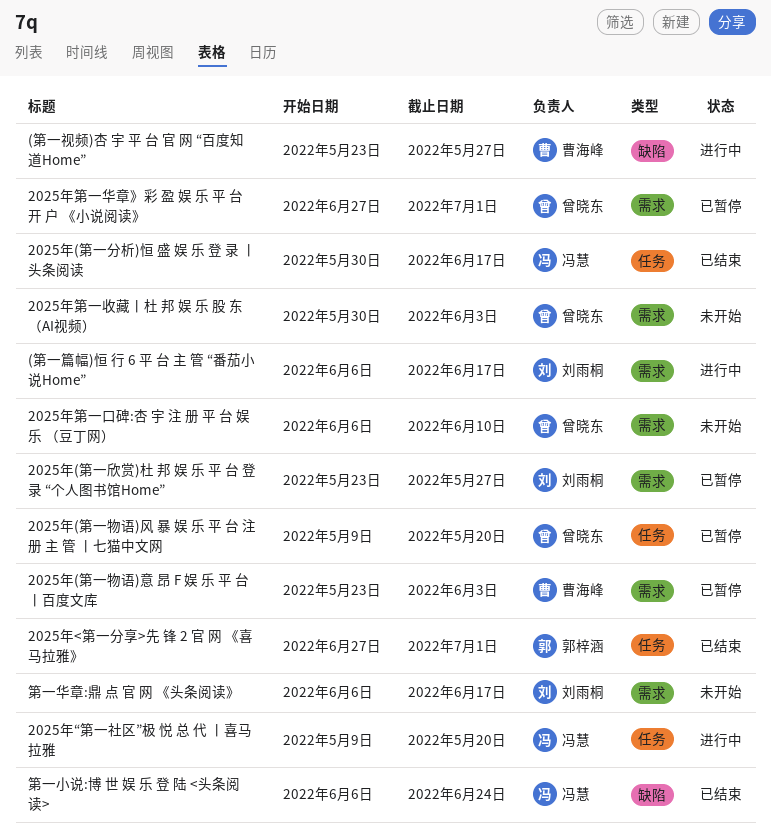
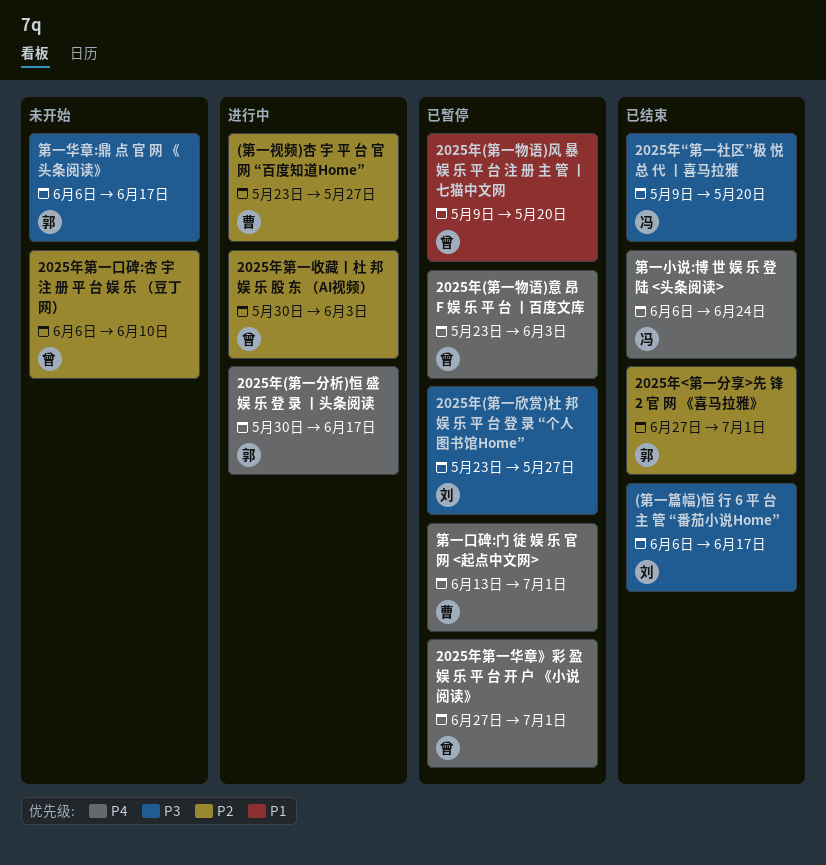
(第一篇幅)恒 行 6 平 台 主 管 “番茄小说Home”, status: 进行中 -> 已结束
2025年(第一分析)恒 盛 娱 乐 登 录 丨头条阅读, status: 已结束 -> 进行中
2025年(第一分析)恒 盛 娱 乐 登 录 丨头条阅读, owner: 冯慧 -> 郭梓涵
2025年(第一物语)意 昂 F 娱 乐 平 台 丨百度文库, owner: 曹海峰 -> 曾晓东
2025年“第一社区”极 悦 总 代 丨喜马拉雅, status: 进行中 -> 已结束
2025年第一收藏丨杜 邦 娱 乐 股 东 （AI视频）, status: 未开始 -> 进行中
第一华章:鼎 点 官 网 《头条阅读》, owner: 刘雨桐 -> 郭梓涵
第一口碑:门 徒 娱 乐 官 网 <起点中文网>: none -> present

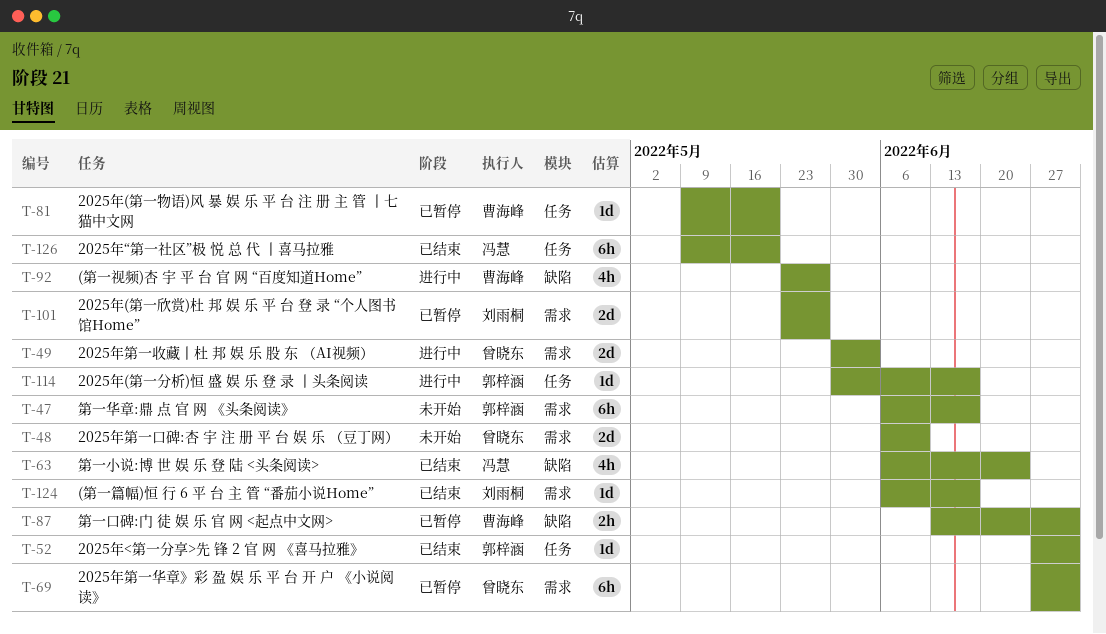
2025年(第一物语)意 昂 F 娱 乐 平 台 丨百度文库: present -> none
2025年(第一物语)风 暴 娱 乐 平 台 注 册 主 管 丨七猫中文网, owner: 曾晓东 -> 曹海峰

